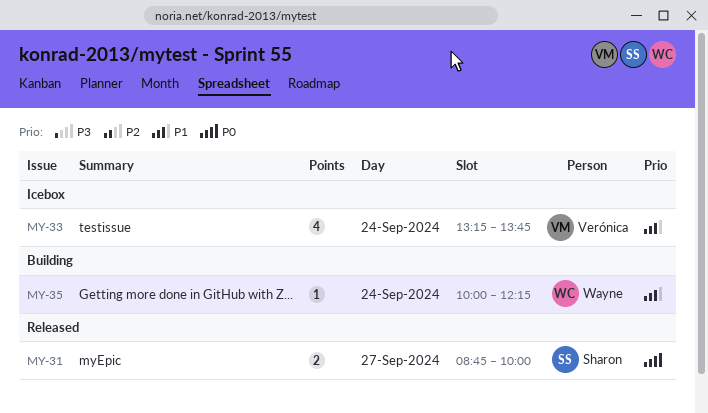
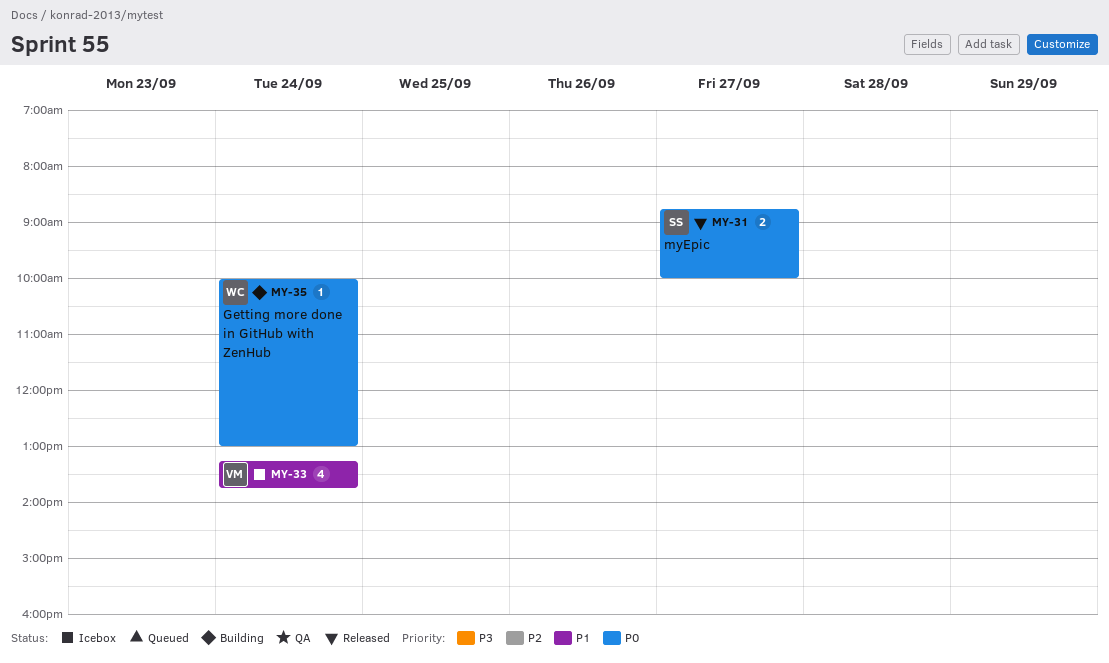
MY-35, priority: P1 -> P0
MY-35, ends: 12:15 -> 13:00

